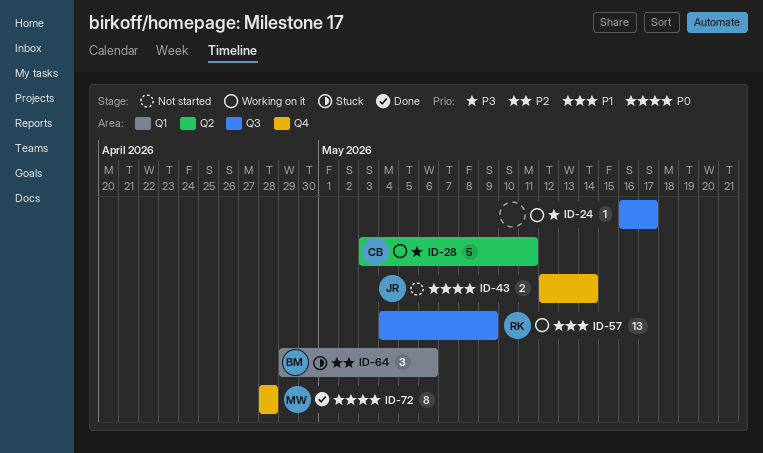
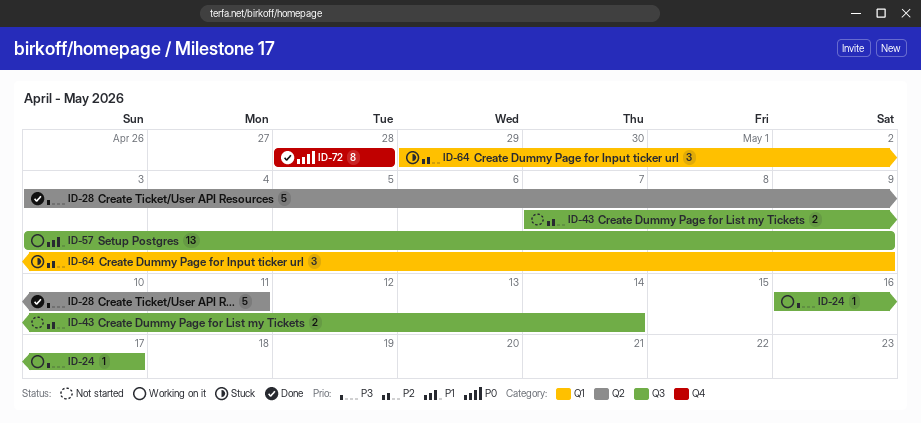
ID-28, status: Working on it -> Done
ID-43, priority: P0 -> P2
ID-43, label: Q4 -> Q3
ID-43, start: May 12 -> May 7
ID-57, start: May 4 -> May 3
ID-64, due: May 6 -> May 9

